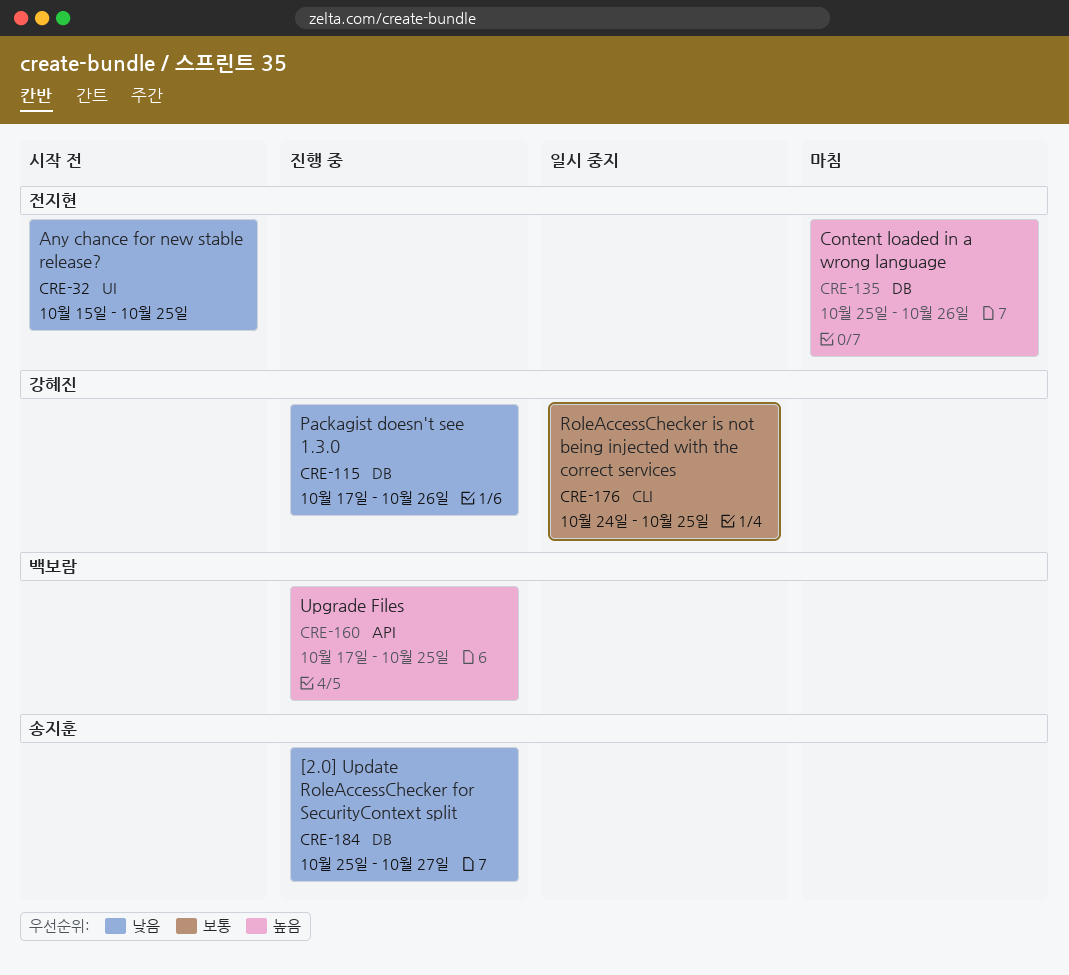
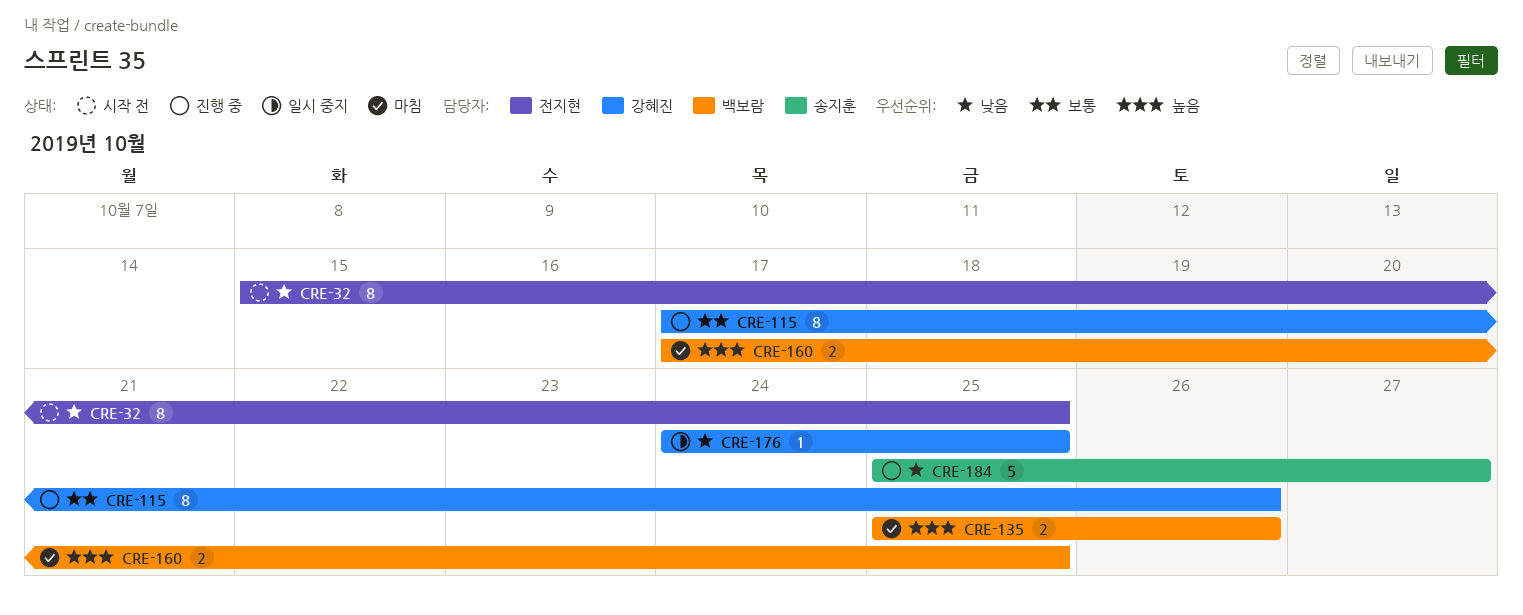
CRE-115, priority: 낮음 -> 보통
CRE-135, owner: 전지현 -> 백보람
CRE-160, status: 진행 중 -> 마침
CRE-176, priority: 보통 -> 낮음

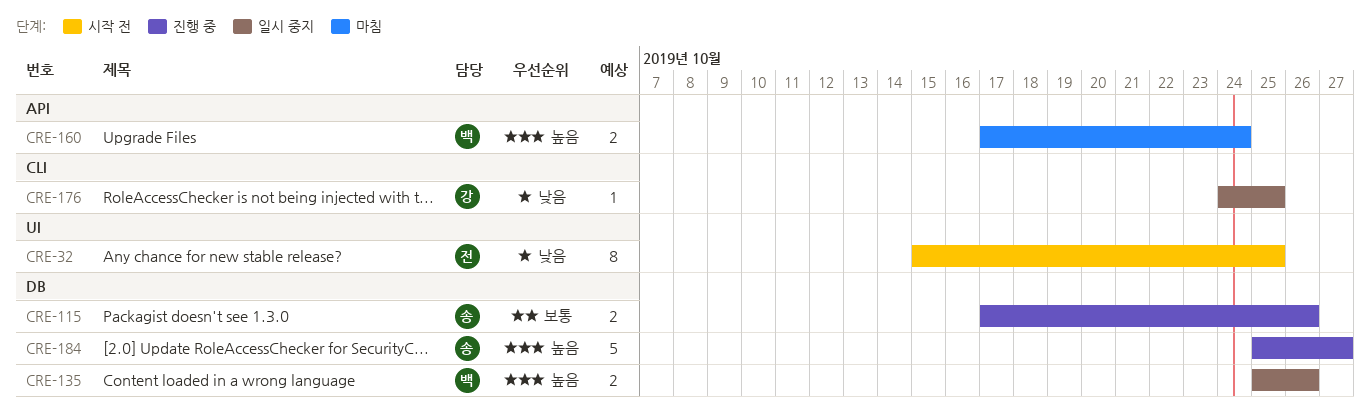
CRE-115, owner: 강혜진 -> 송지훈
CRE-115, estimate: 8 -> 2
CRE-135, status: 마침 -> 일시 중지
CRE-160, due: Oct 25 -> Oct 24
CRE-184, priority: 낮음 -> 높음

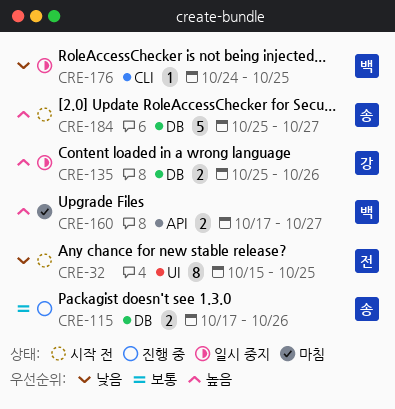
CRE-135, owner: 백 -> 강
CRE-160, due: Oct 24 -> Oct 27
CRE-176, owner: 강 -> 백
CRE-184, status: 진행 중 -> 시작 전

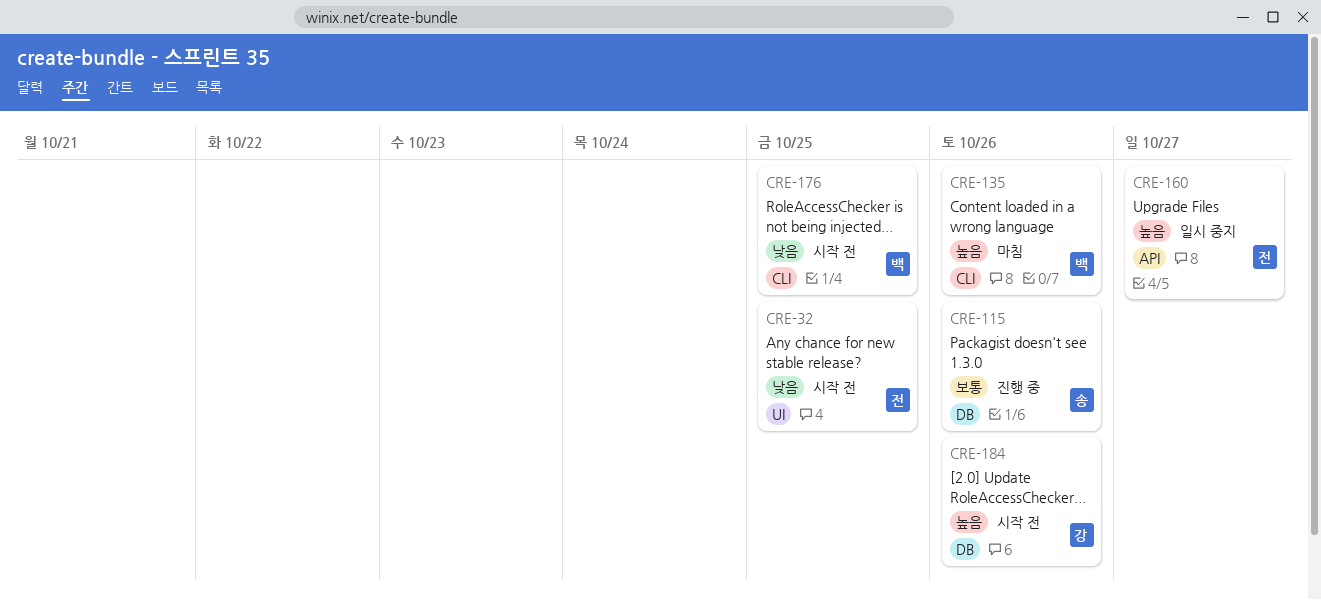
CRE-135, status: 일시 중지 -> 마침
CRE-135, owner: 강 -> 백
CRE-135, label: DB -> CLI
CRE-160, status: 마침 -> 일시 중지
CRE-160, owner: 백 -> 전
CRE-176, status: 일시 중지 -> 시작 전
CRE-184, owner: 송 -> 강
CRE-184, due: Oct 27 -> Oct 26

